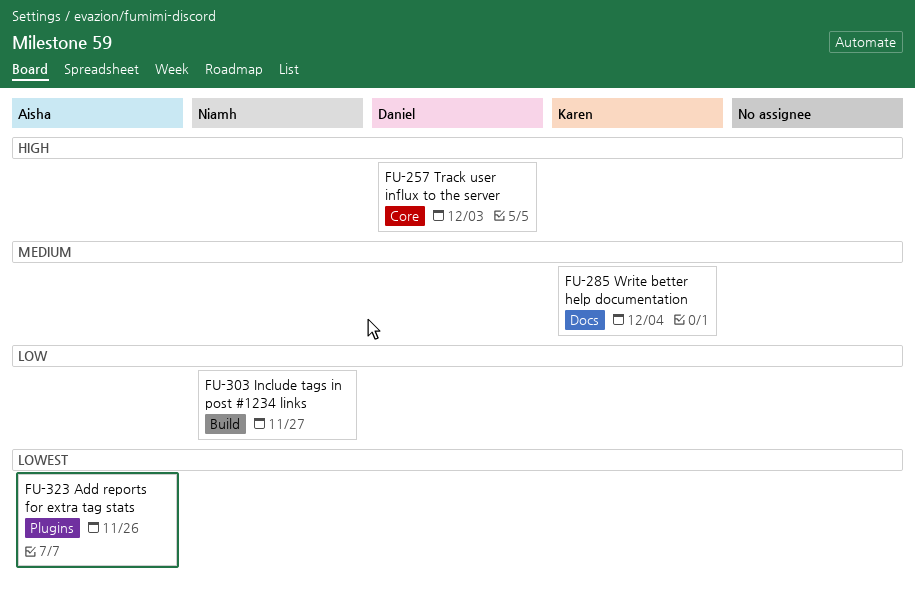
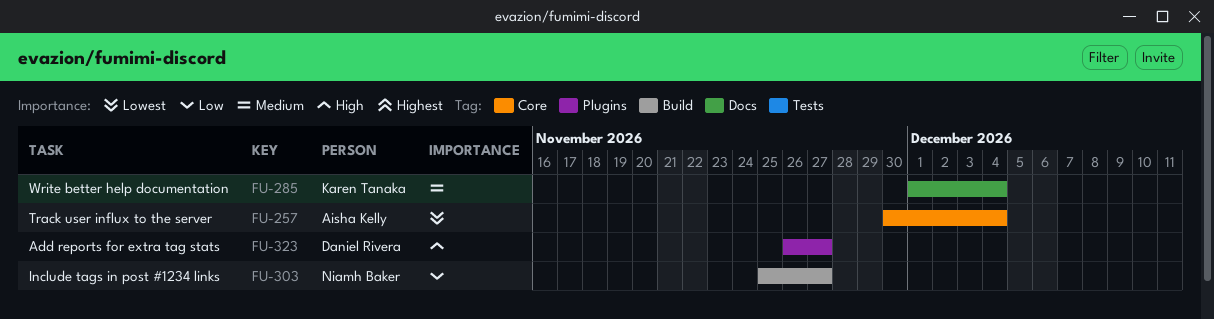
FU-257, owner: Daniel Rivera -> Aisha Kelly
FU-257, priority: High -> Lowest
FU-257, due: Dec 3 -> Dec 4
FU-323, owner: Aisha Kelly -> Daniel Rivera
FU-323, priority: Lowest -> High
FU-323, due: Nov 26 -> Nov 27

